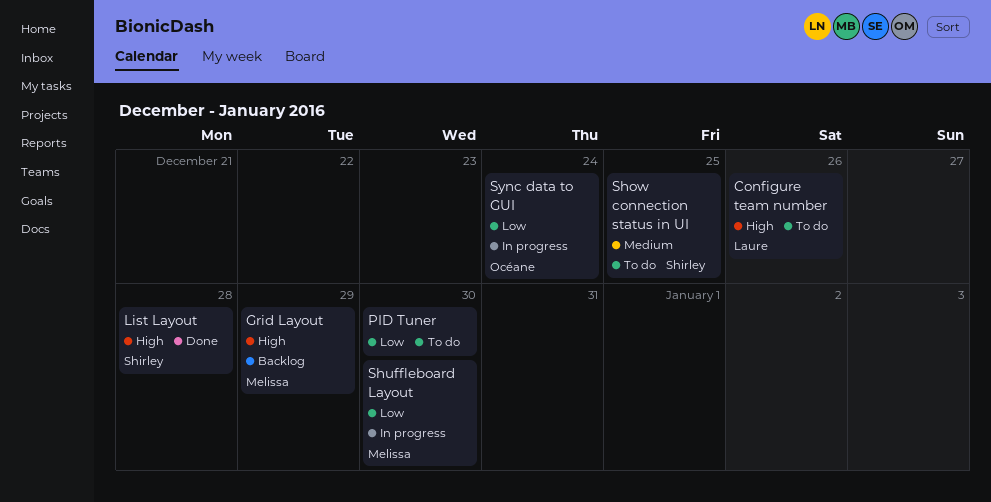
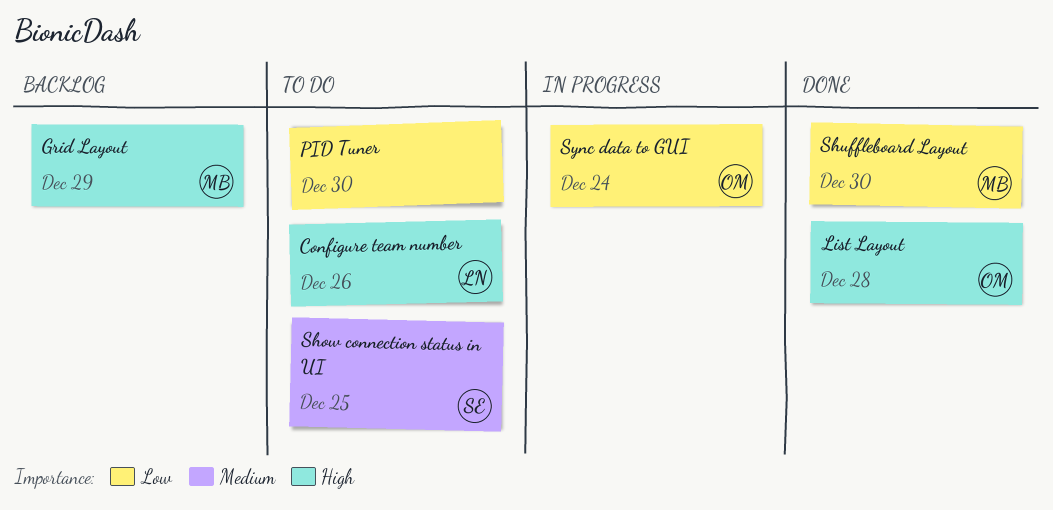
List Layout, owner: Shirley -> Océane
Shuffleboard Layout, status: In progress -> Done

